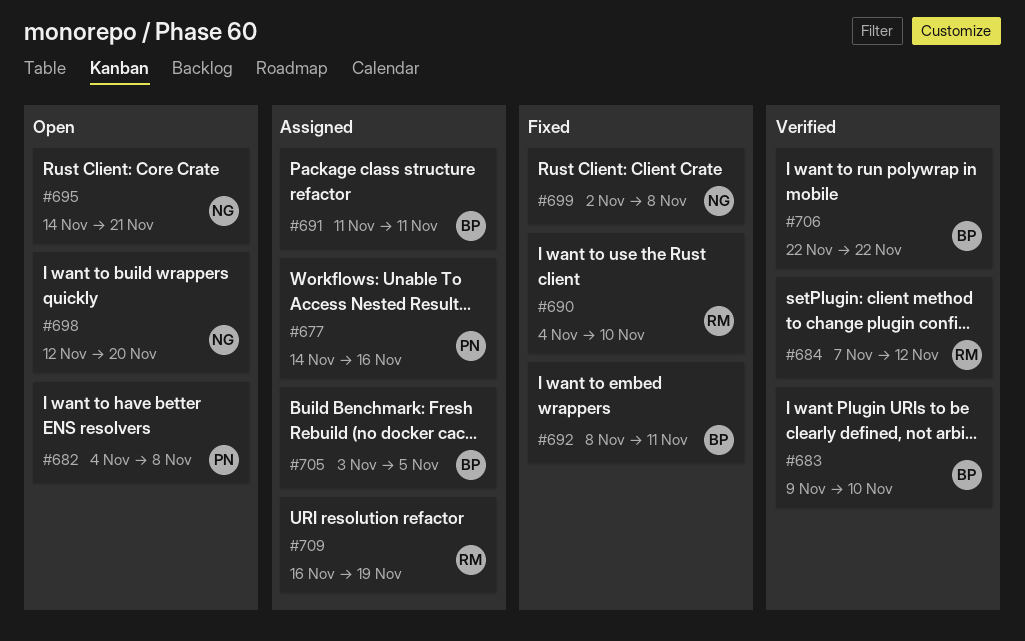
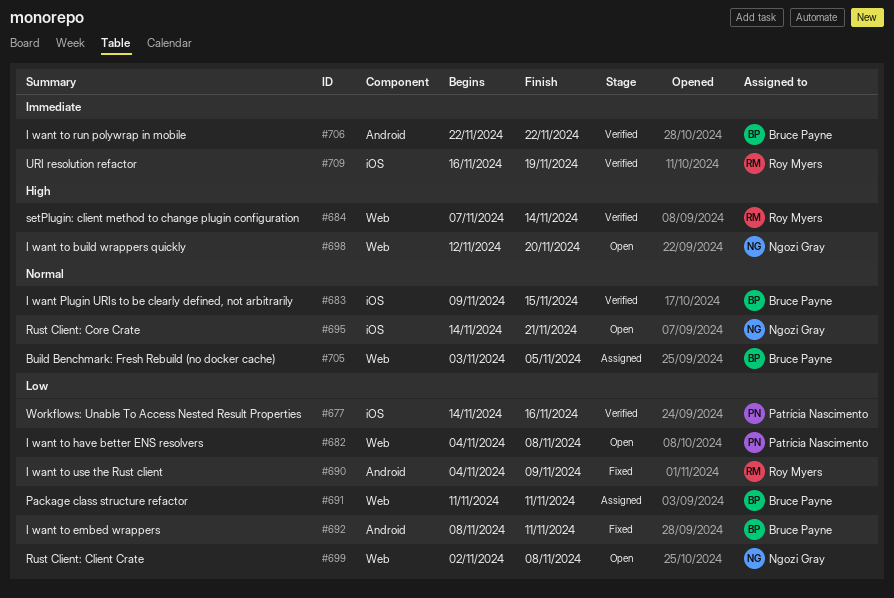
#677, status: Assigned -> Verified
#683, due: Nov 10 -> Nov 15
#684, due: Nov 12 -> Nov 14
#690, due: Nov 10 -> Nov 9
#699, status: Fixed -> Open
#709, status: Assigned -> Verified

